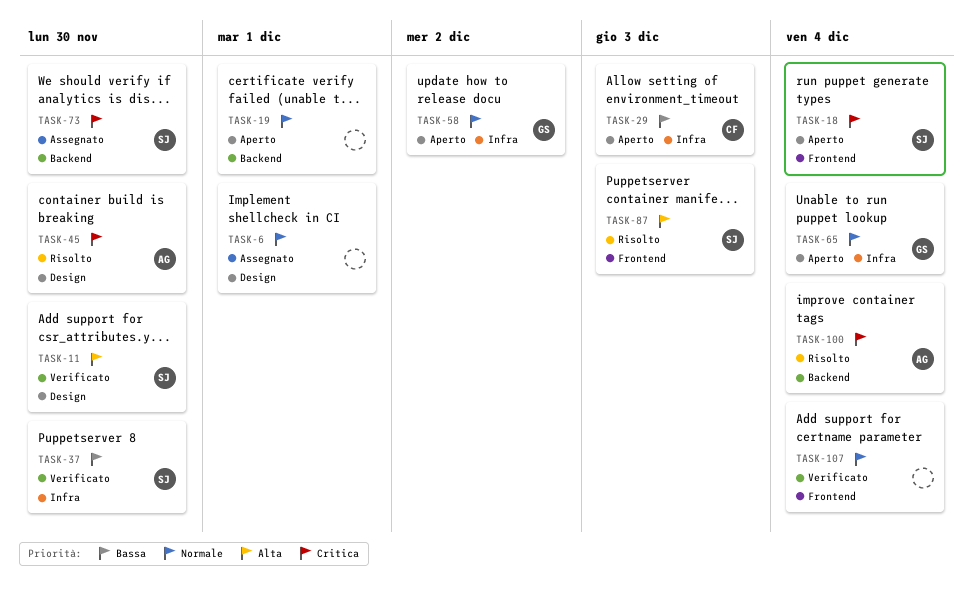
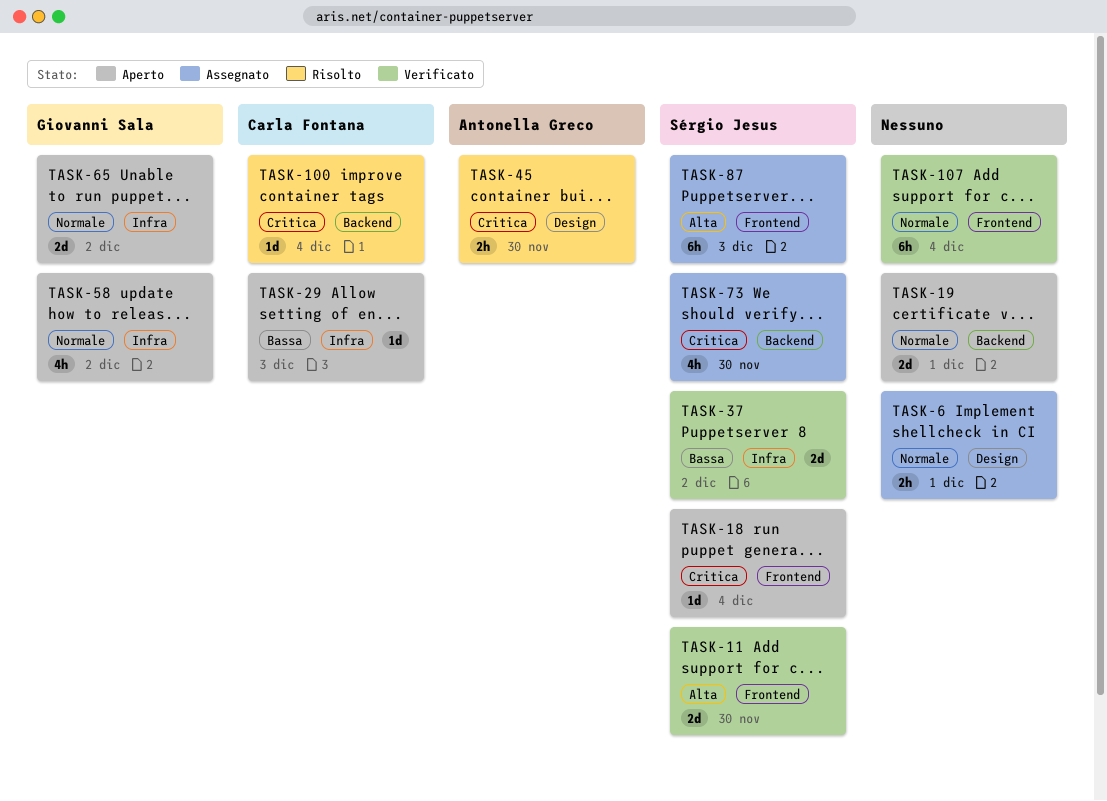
TASK-11, label: Design -> Frontend
TASK-37, due: Nov 30 -> Dec 2
TASK-65, due: Dec 4 -> Dec 2
TASK-87, status: Risolto -> Assegnato
TASK-100, owner: Antonella Greco -> Carla Fontana

